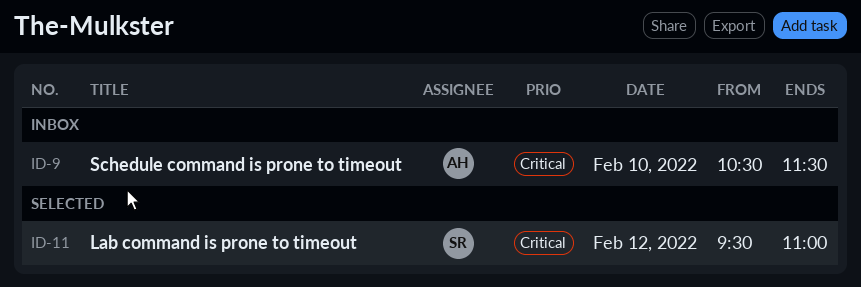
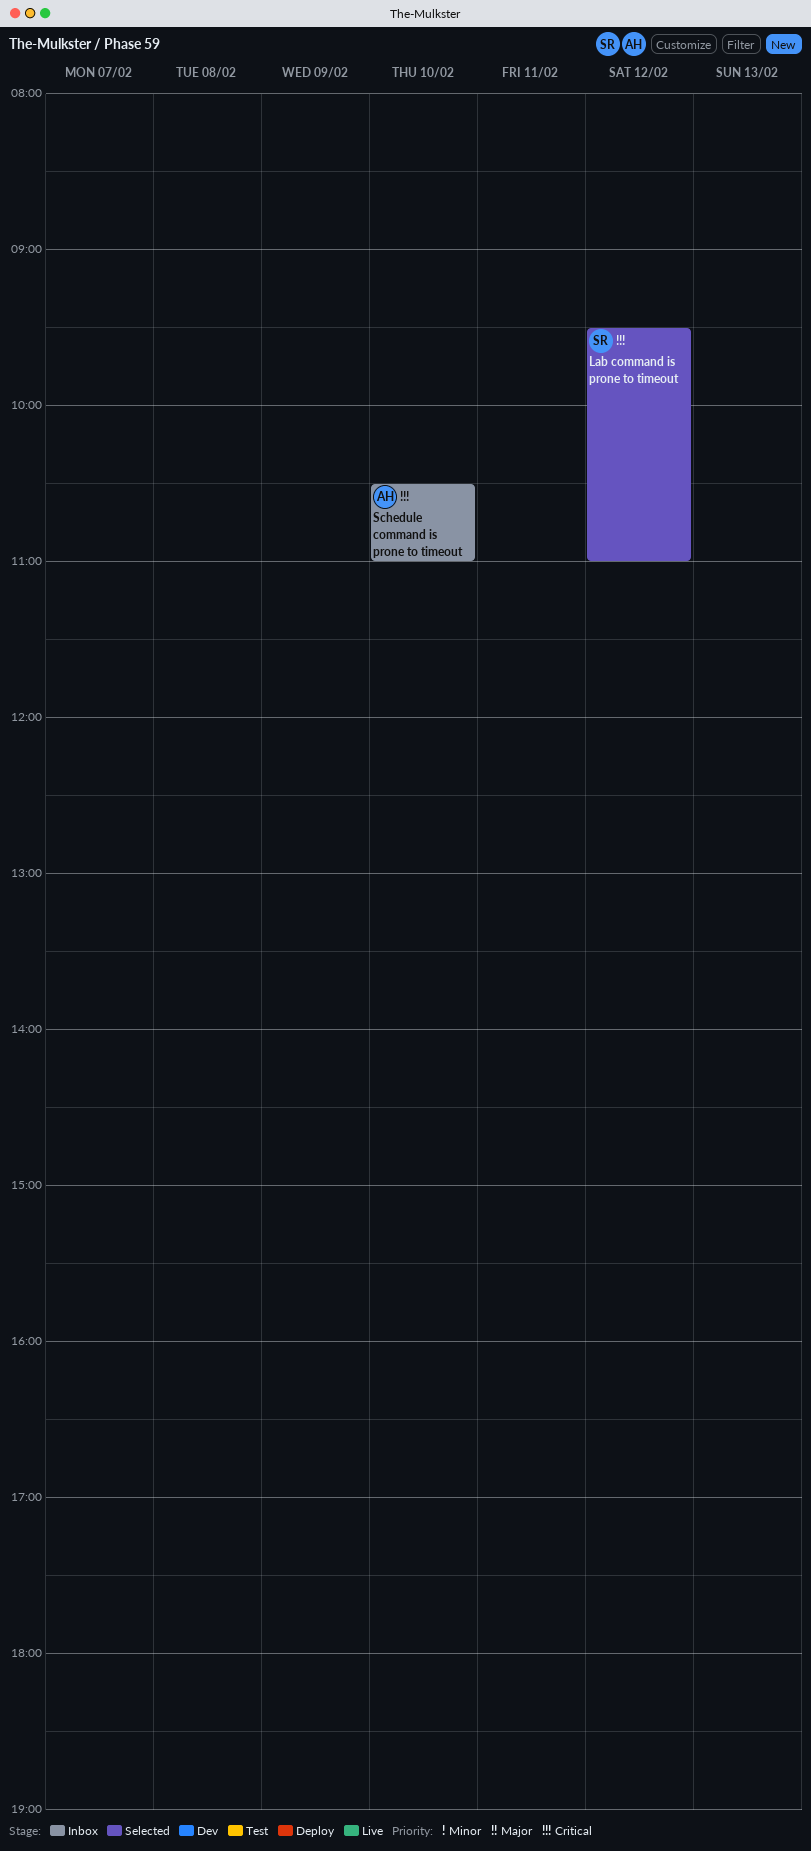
Schedule command is prone to timeout, ends: 11:30 -> 11:00

